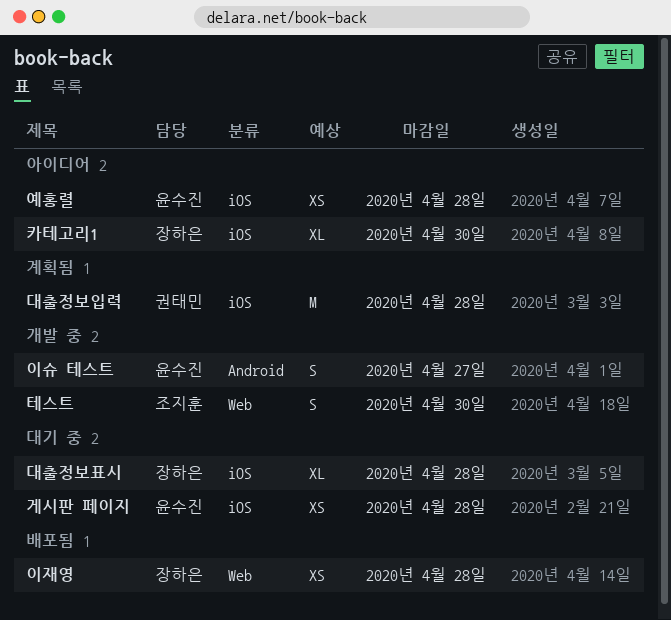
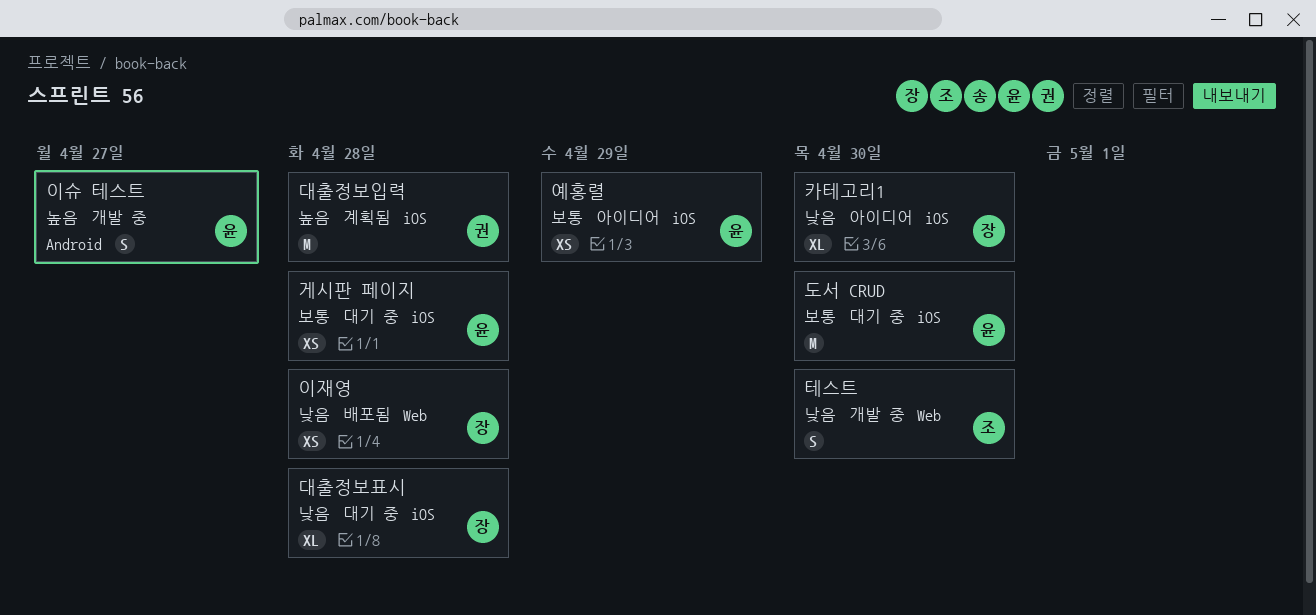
도서 CRUD: none -> present
예홍렬, due: Apr 28 -> Apr 29

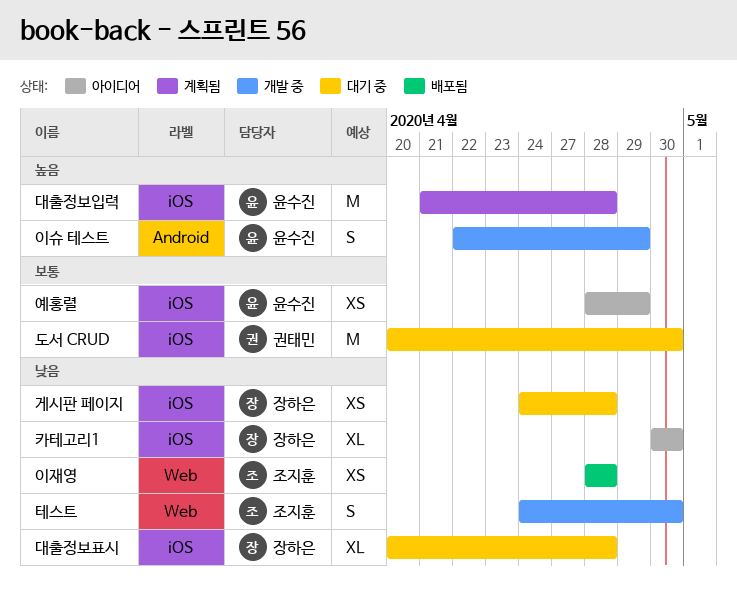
게시판 페이지, owner: 윤수진 -> 장하은
게시판 페이지, priority: 보통 -> 낮음
대출정보입력, owner: 권태민 -> 윤수진
도서 CRUD, owner: 윤수진 -> 권태민
이슈 테스트, due: Apr 27 -> Apr 29
이재영, owner: 장하은 -> 조지훈

